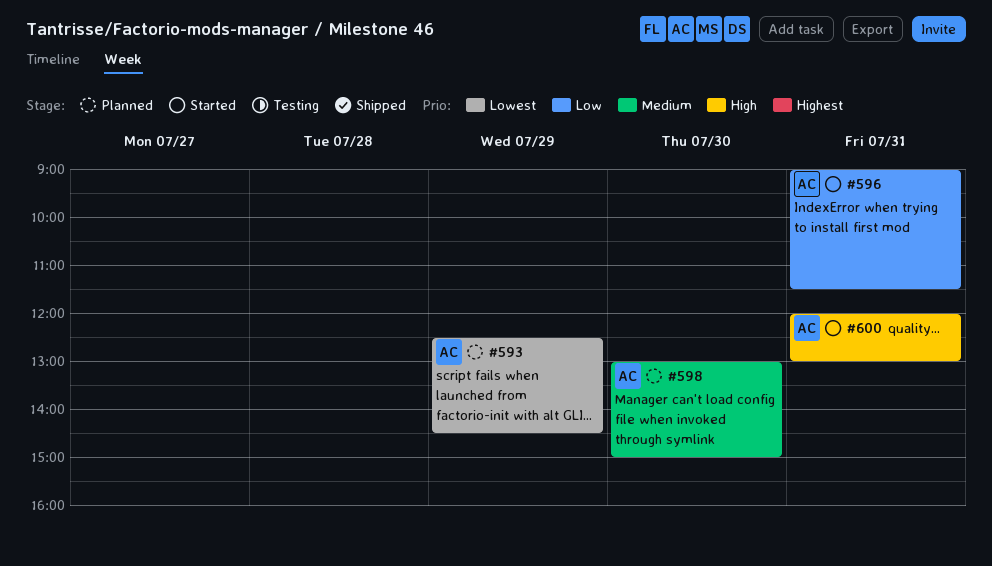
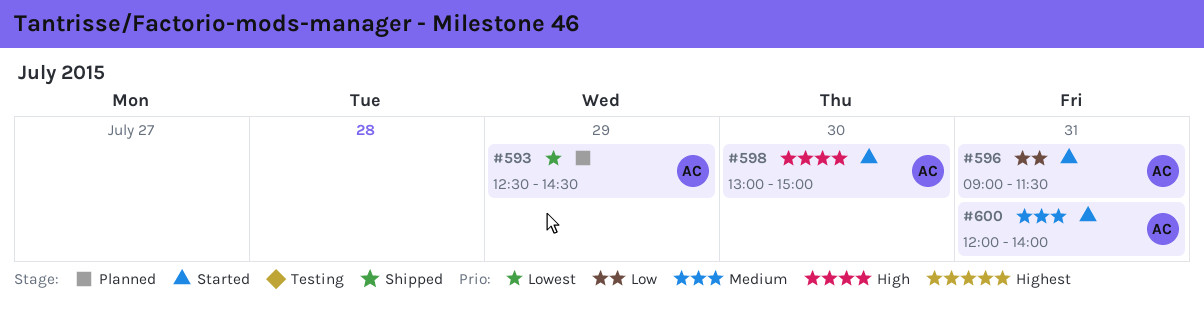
#598, status: Planned -> Started
#598, priority: Medium -> High
#600, priority: High -> Medium
#600, ends: 13:00 -> 14:00

